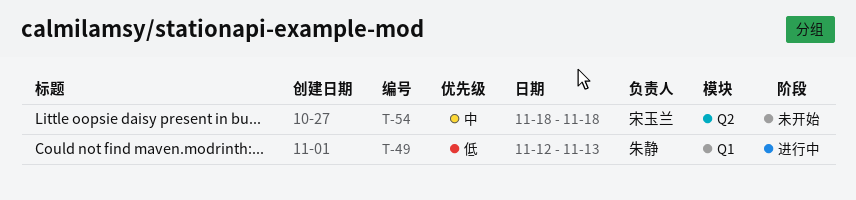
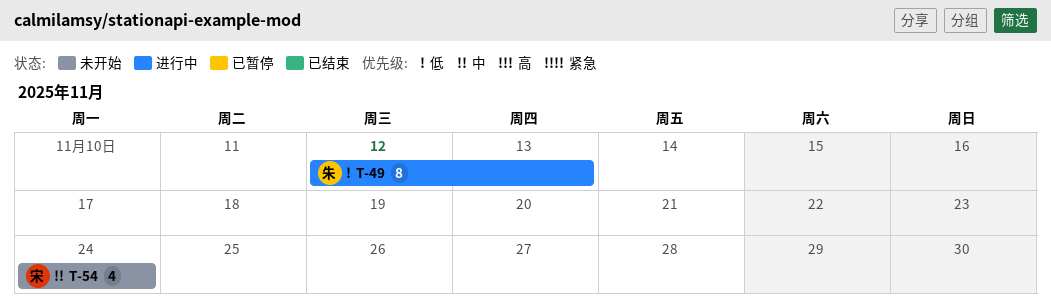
T-54, start: Nov 18 -> Nov 24
T-54, due: Nov 18 -> Nov 24

